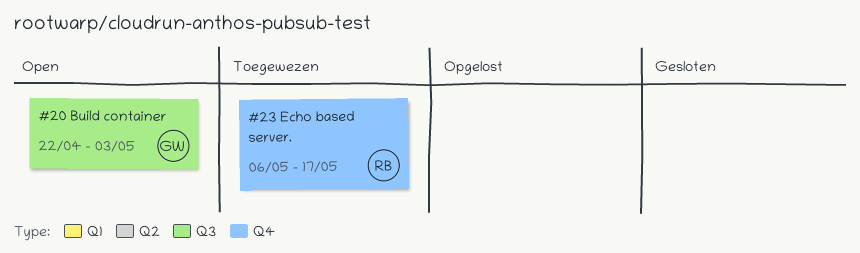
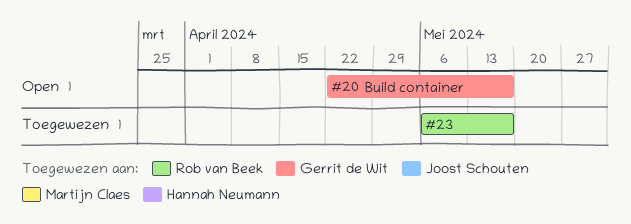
#20, due: May 3 -> May 17

